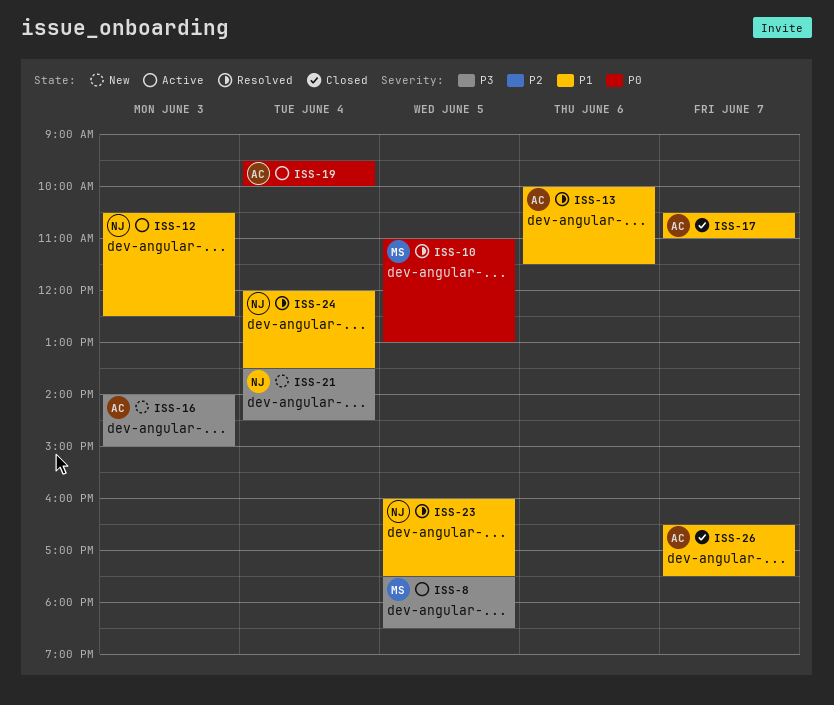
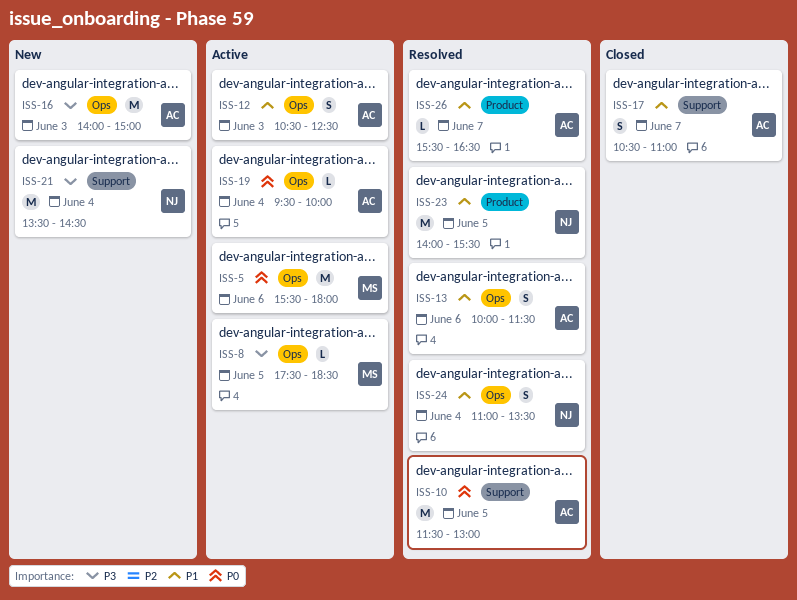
ISS-5: none -> present
ISS-10, owner: MS -> AC
ISS-10, begins: 11:00 -> 11:30
ISS-12, owner: NJ -> AC
ISS-23, begins: 16:00 -> 14:00
ISS-23, ends: 17:30 -> 15:30
ISS-24, begins: 12:00 -> 11:00
ISS-26, status: Closed -> Resolved
ISS-26, begins: 16:30 -> 15:30
ISS-26, ends: 17:30 -> 16:30

